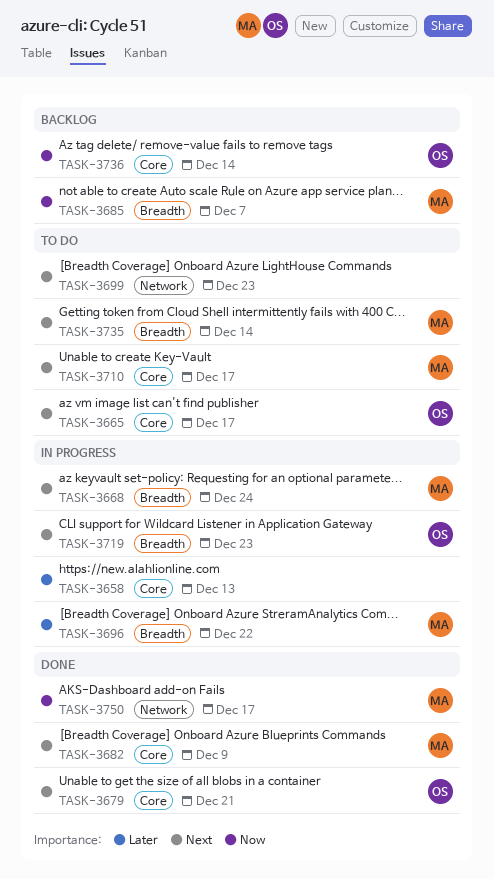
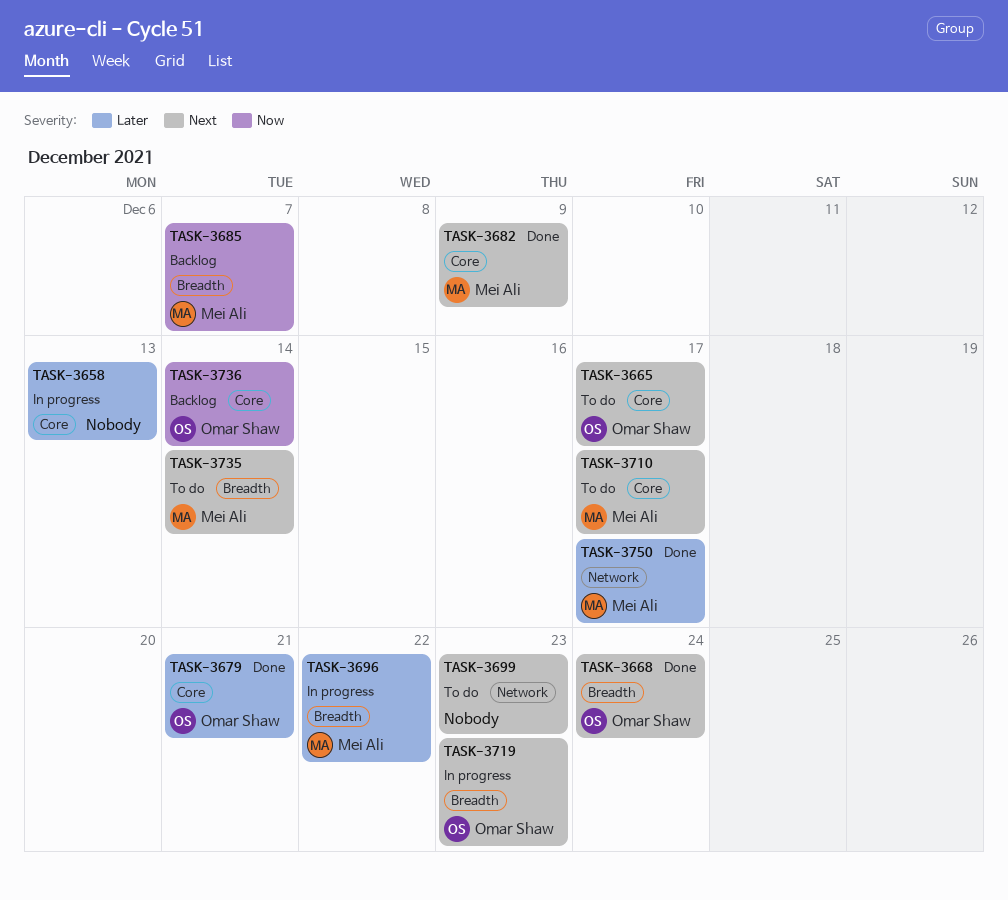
TASK-3668, status: In progress -> Done
TASK-3668, owner: Mei Ali -> Omar Shaw
TASK-3679, priority: Next -> Later
TASK-3750, priority: Now -> Later

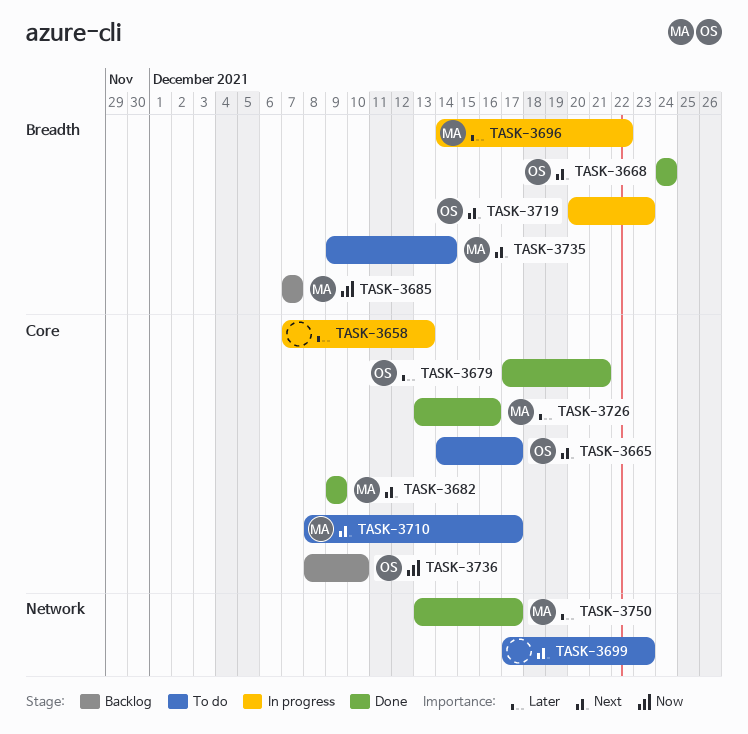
TASK-3726: none -> present
TASK-3736, due: Dec 14 -> Dec 10

